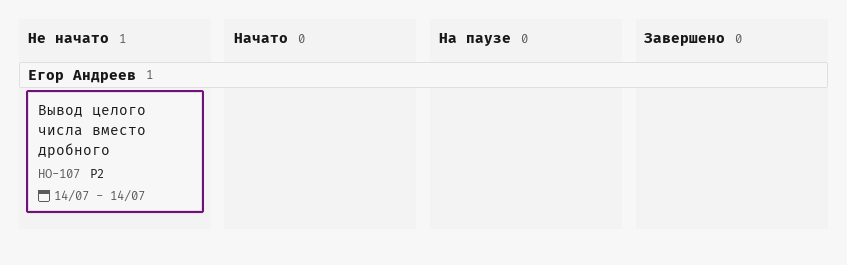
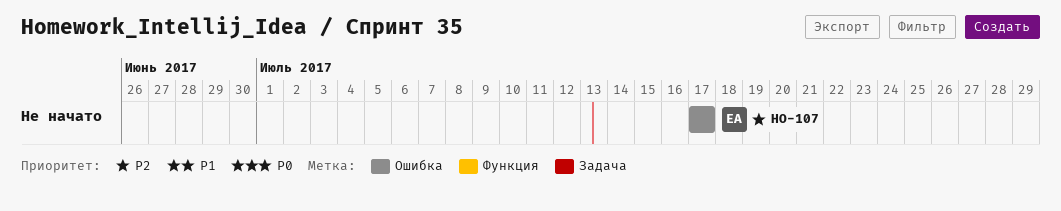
HO-107, start: Jul 14 -> Jul 17
HO-107, due: Jul 14 -> Jul 17

